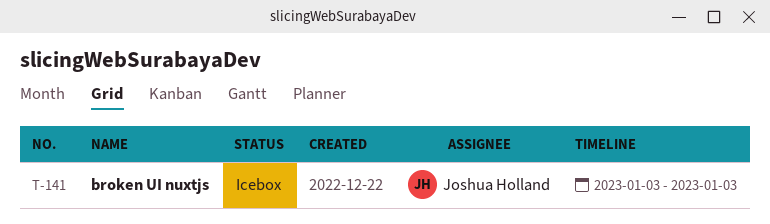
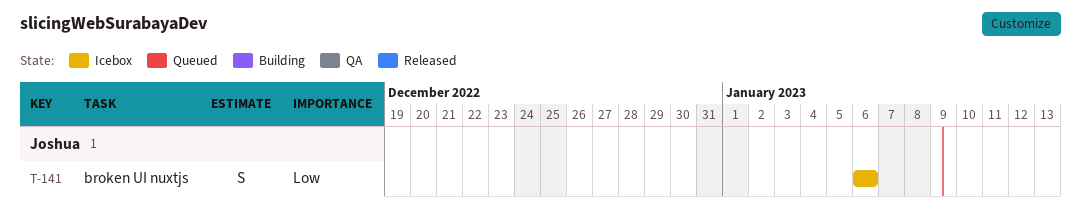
T-141, start: Jan 3 -> Jan 6
T-141, due: Jan 3 -> Jan 6

